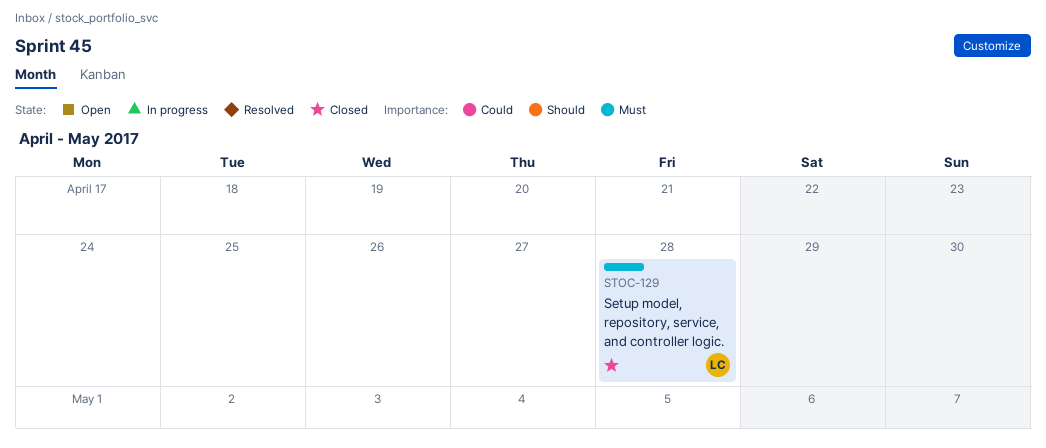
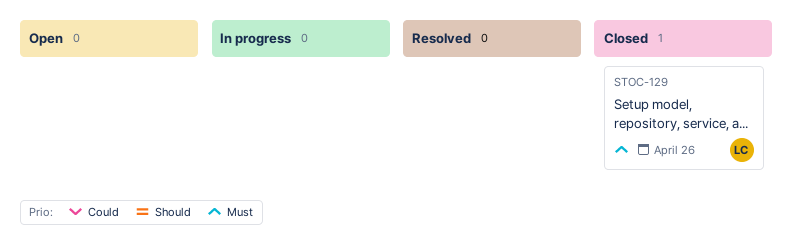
STOC-129, due: Apr 28 -> Apr 26

